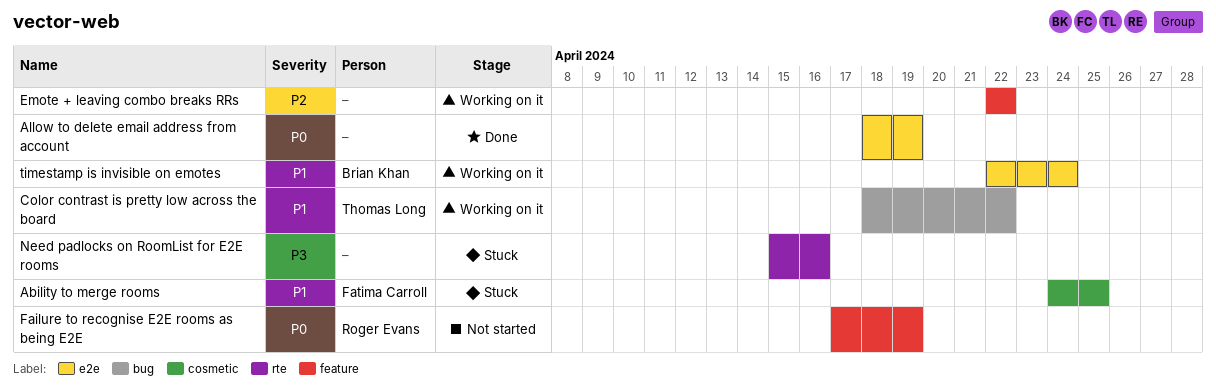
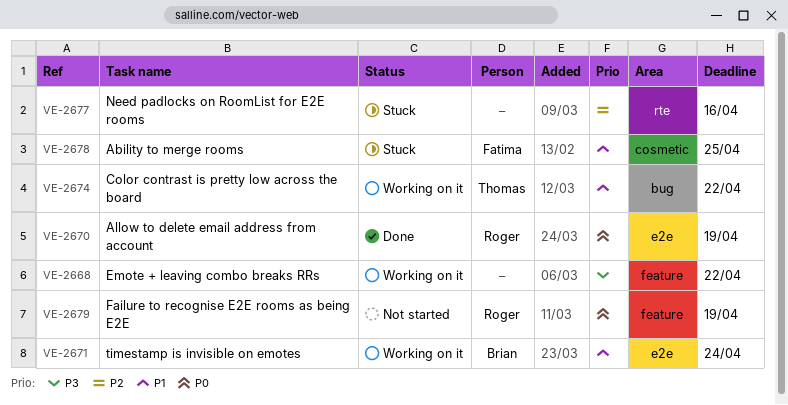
Allow to delete email address from account, owner: none -> Roger Evans
Emote + leaving combo breaks RRs, priority: P2 -> P3
Need padlocks on RoomList for E2E rooms, priority: P3 -> P2

